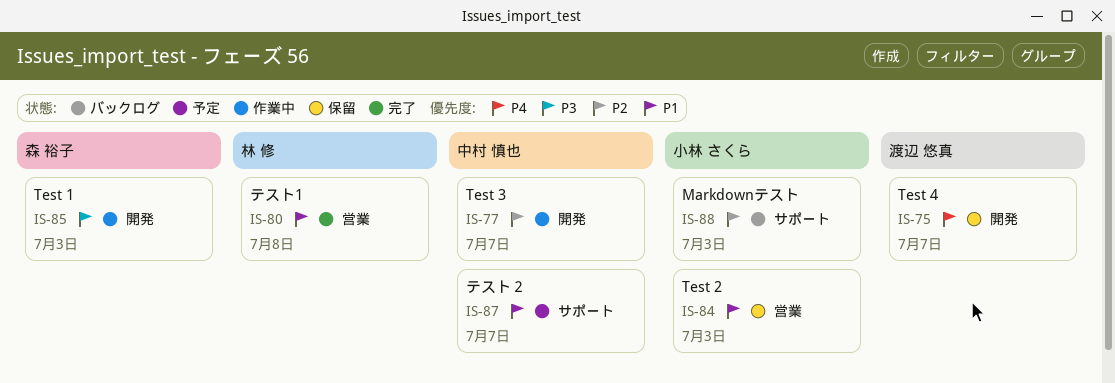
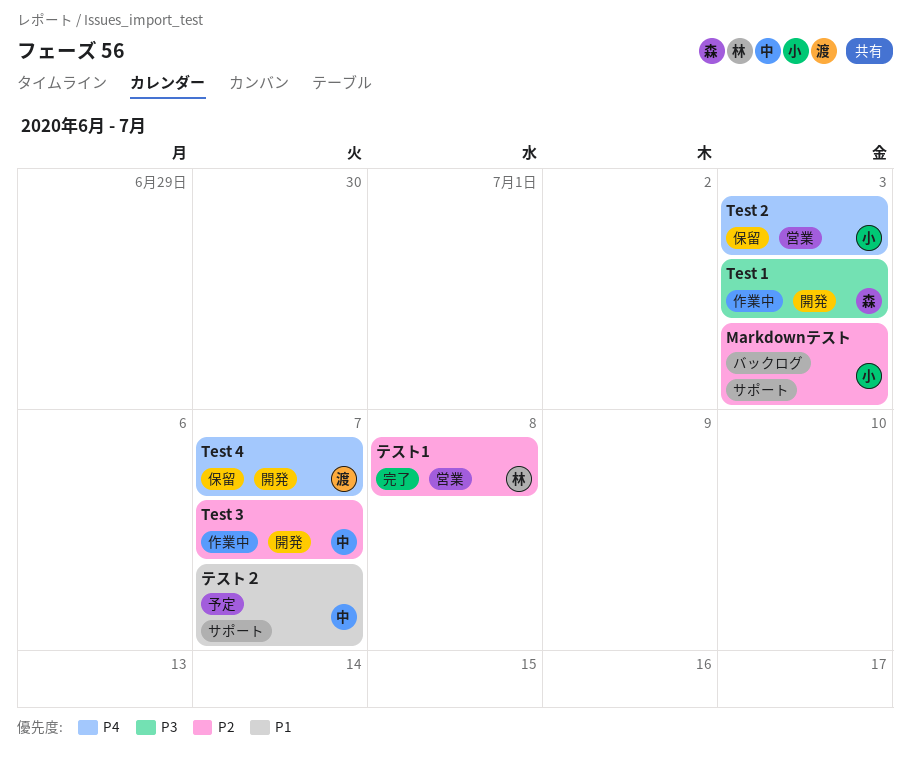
Test 2, priority: P1 -> P4
テスト1, priority: P1 -> P2

